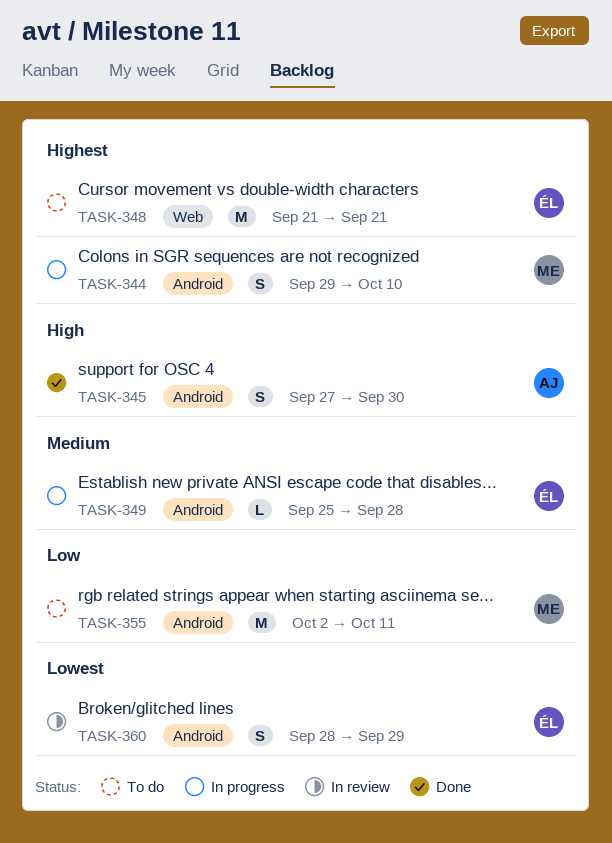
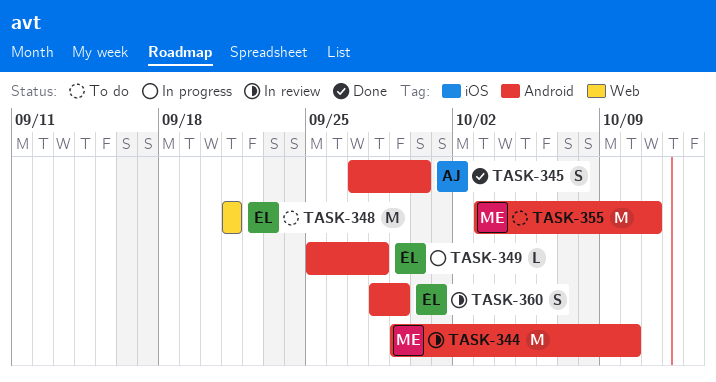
TASK-344, status: In progress -> In review
TASK-344, estimate: S -> M
TASK-355, start: Oct 2 -> Oct 3

